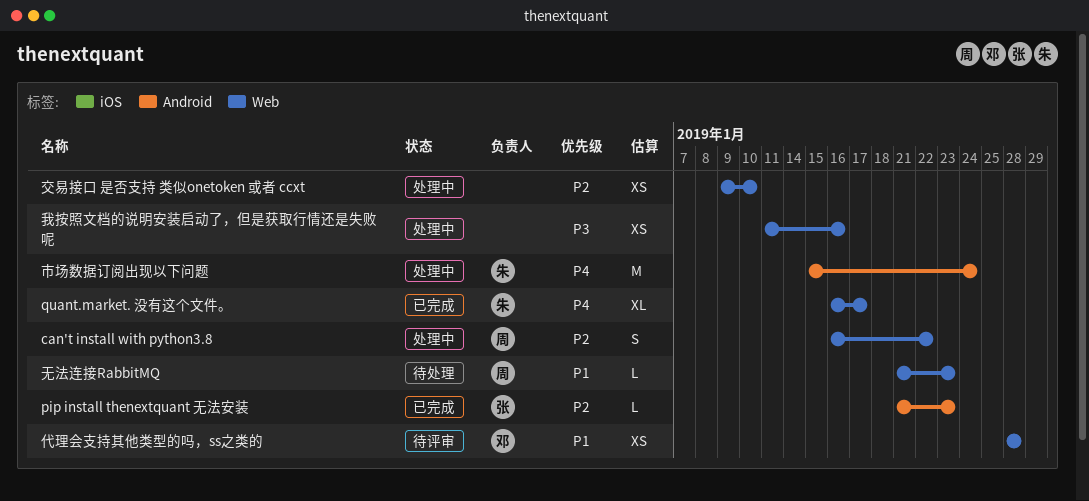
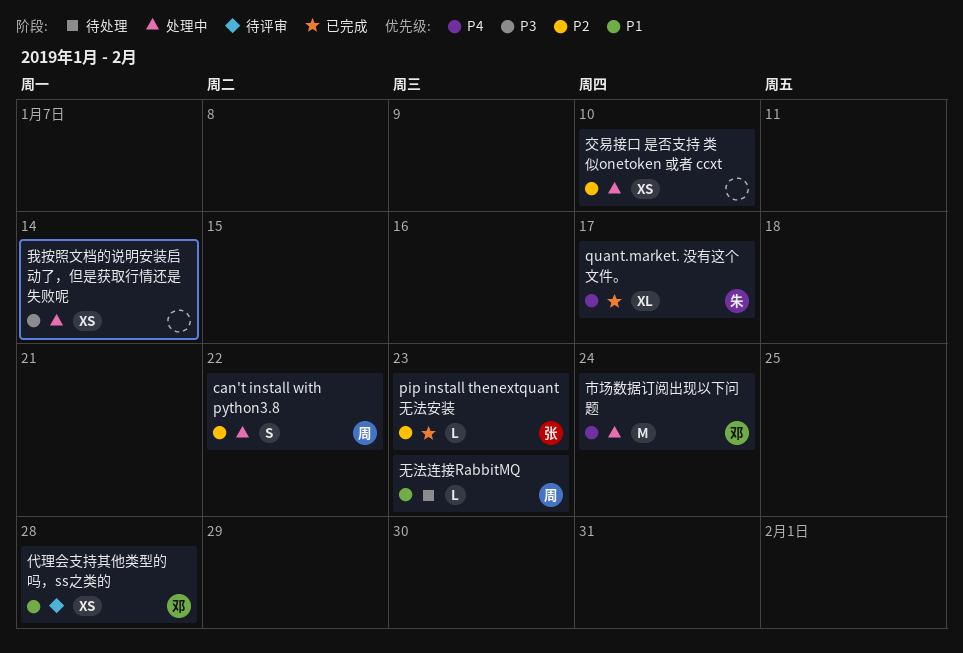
市场数据订阅出现以下问题, owner: 朱 -> 邓
我按照文档的说明安装启动了，但是获取行情还是失败呢, due: Jan 16 -> Jan 14

